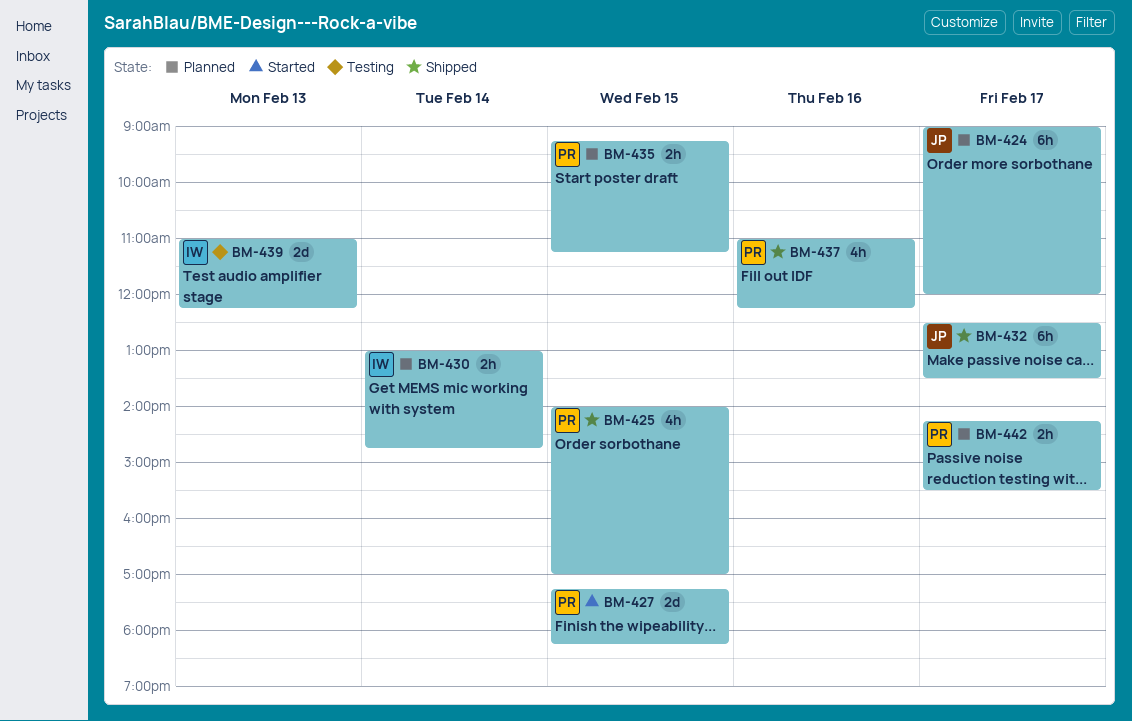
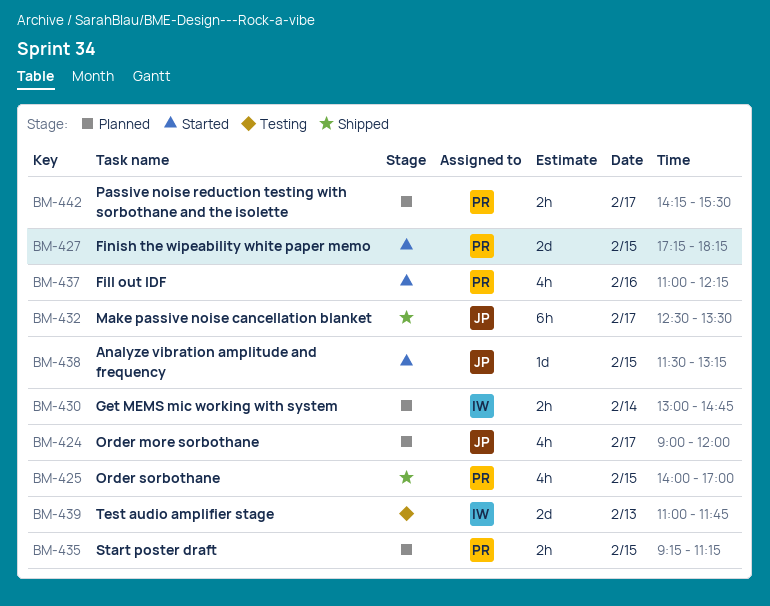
BM-424, estimate: 6h -> 4h
BM-437, status: Shipped -> Started
BM-438: none -> present
BM-439, ends: 12:15 -> 11:45

